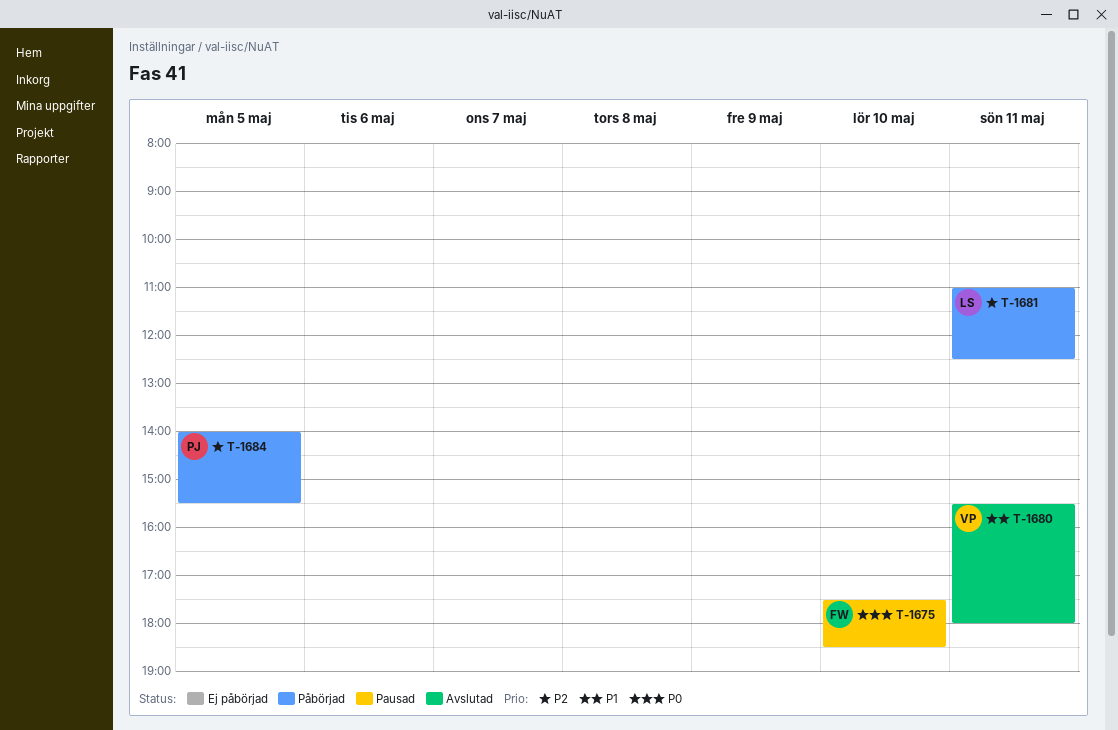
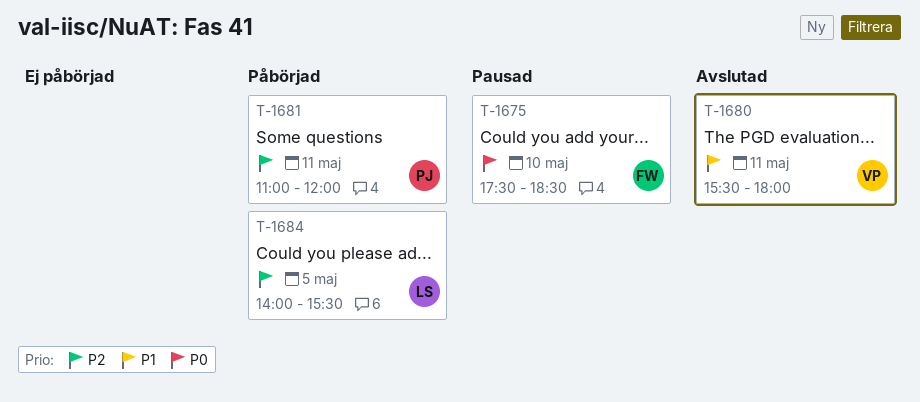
T-1681, owner: LS -> PJ
T-1681, ends: 12:30 -> 12:00
T-1684, owner: PJ -> LS

